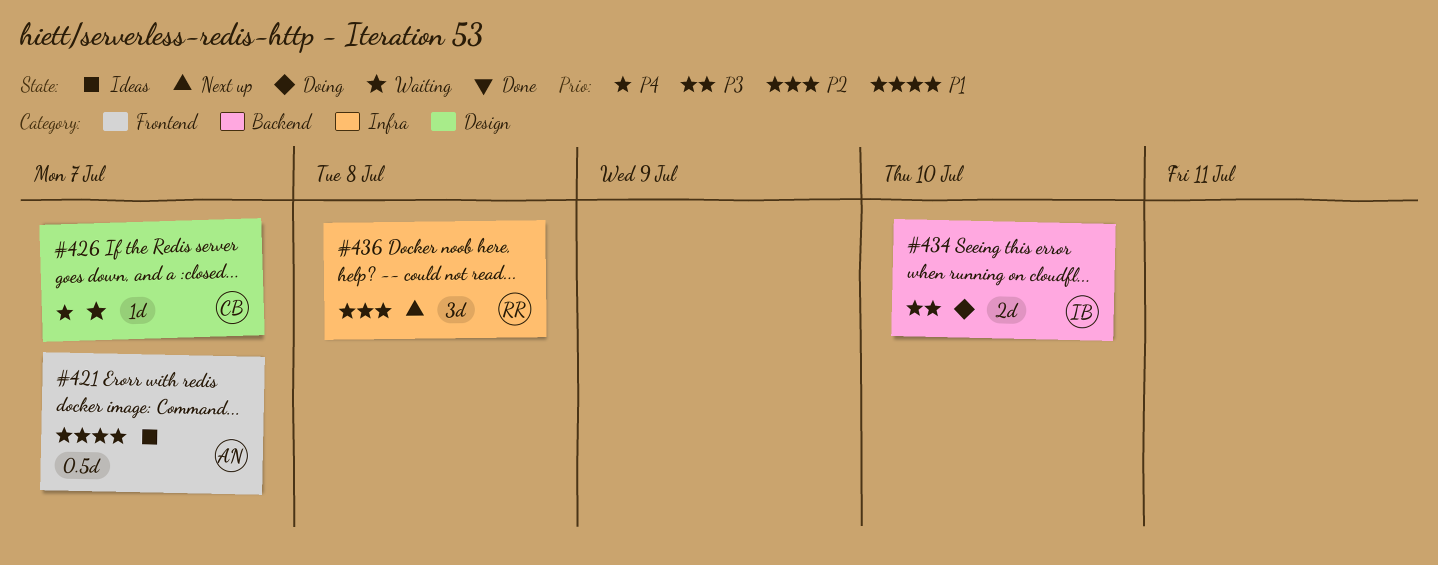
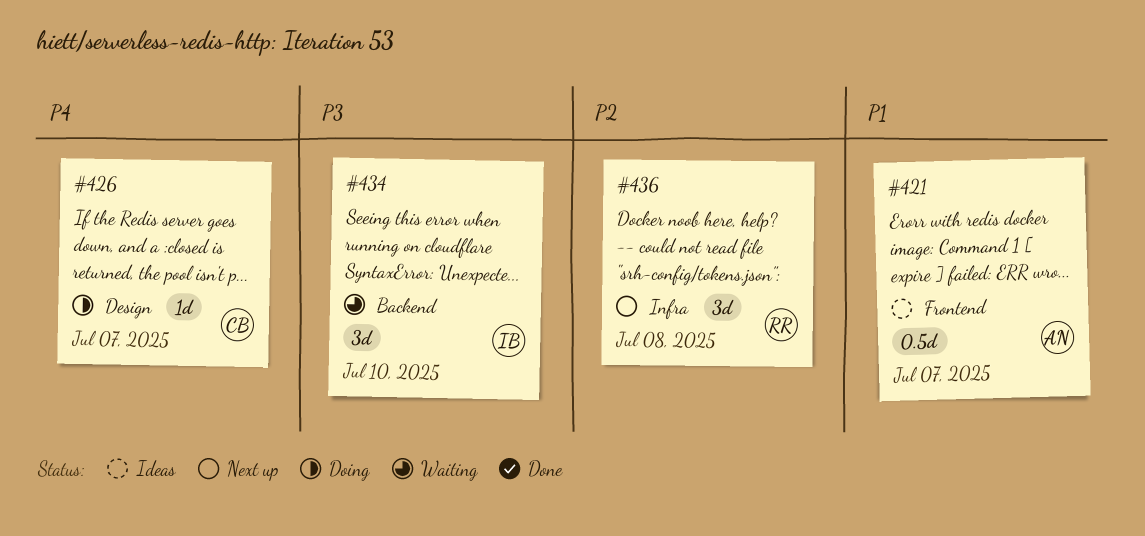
#426, status: Waiting -> Doing
#434, status: Doing -> Waiting
#434, estimate: 2d -> 3d

